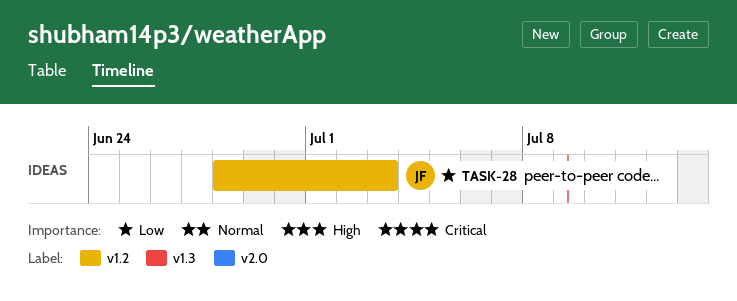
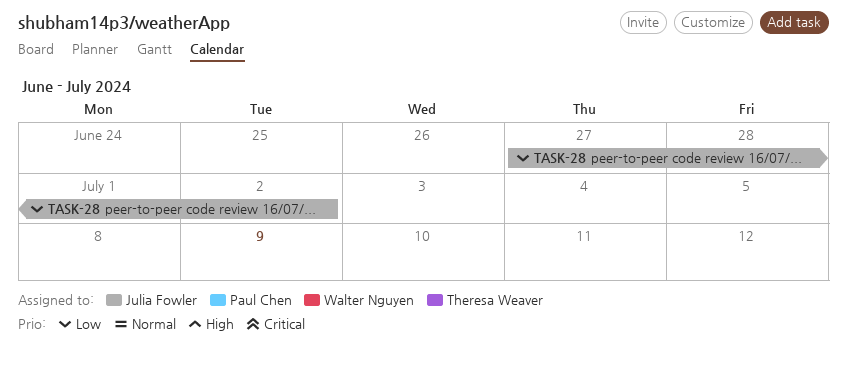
TASK-28, start: Jun 28 -> Jun 27
TASK-28, due: Jul 3 -> Jul 2

